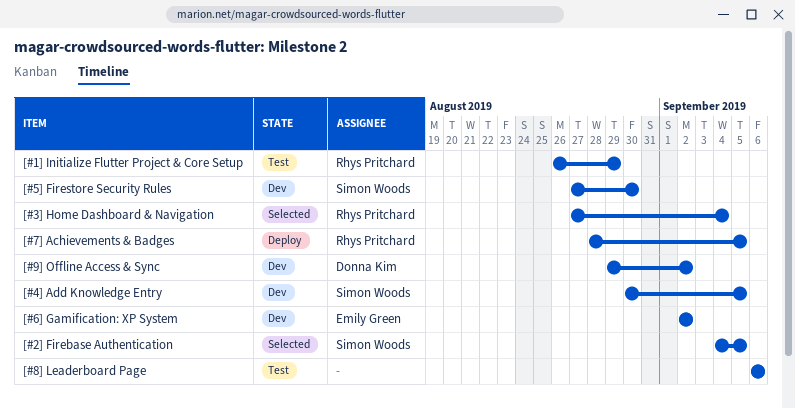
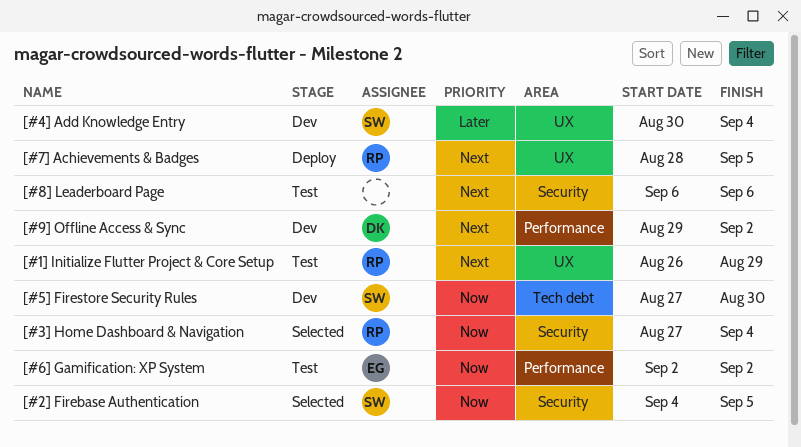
[#4] Add Knowledge Entry, due: Sep 5 -> Sep 4
[#6] Gamification: XP System, status: Dev -> Test

